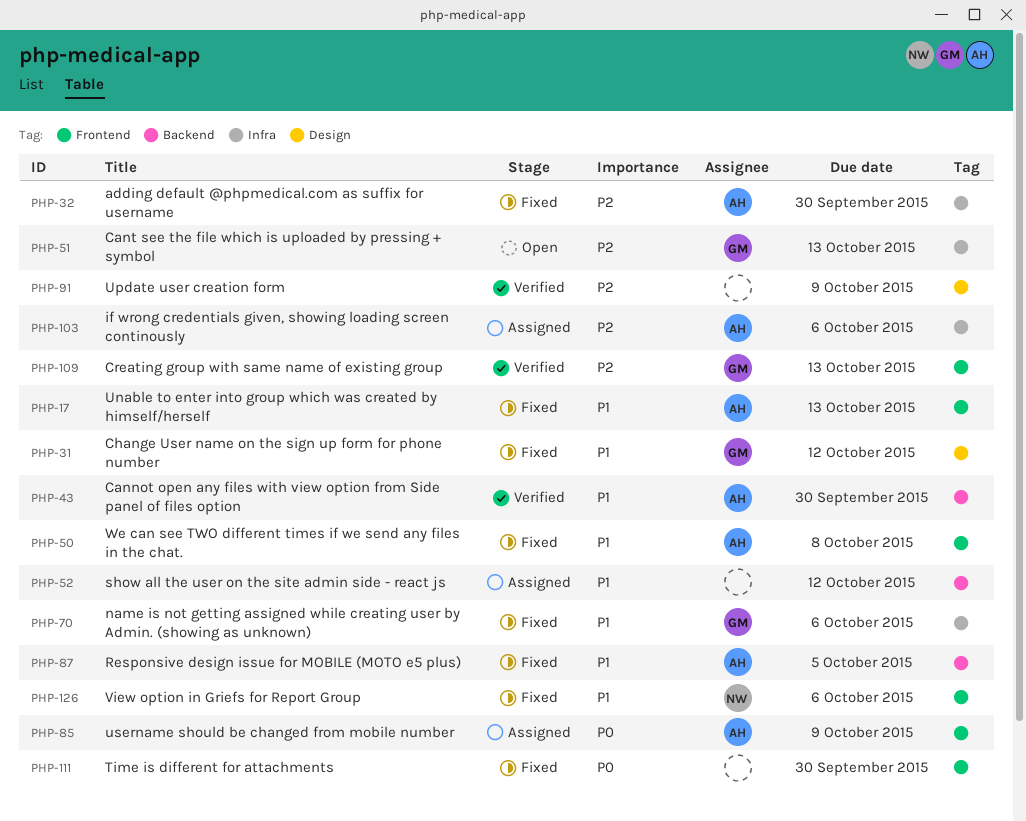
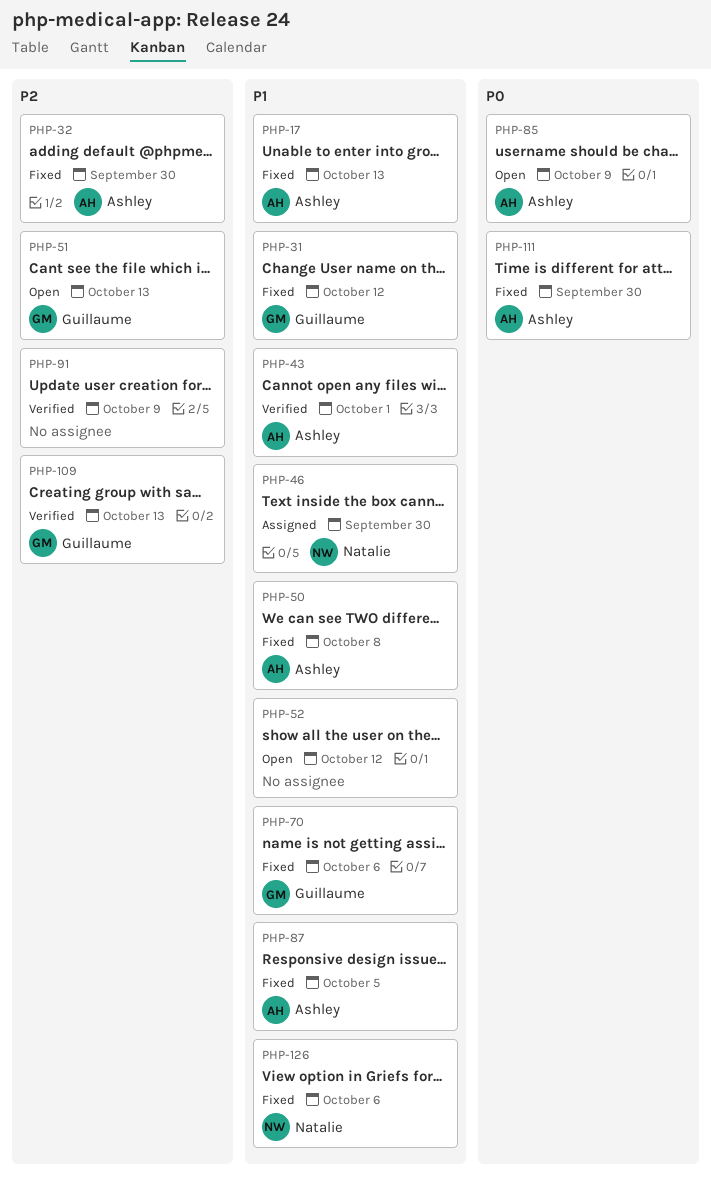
PHP-43, due: Sep 30 -> Oct 1
PHP-46: none -> present
PHP-52, status: Assigned -> Open
PHP-85, status: Assigned -> Open
PHP-103: present -> none
PHP-111, owner: none -> Ashley

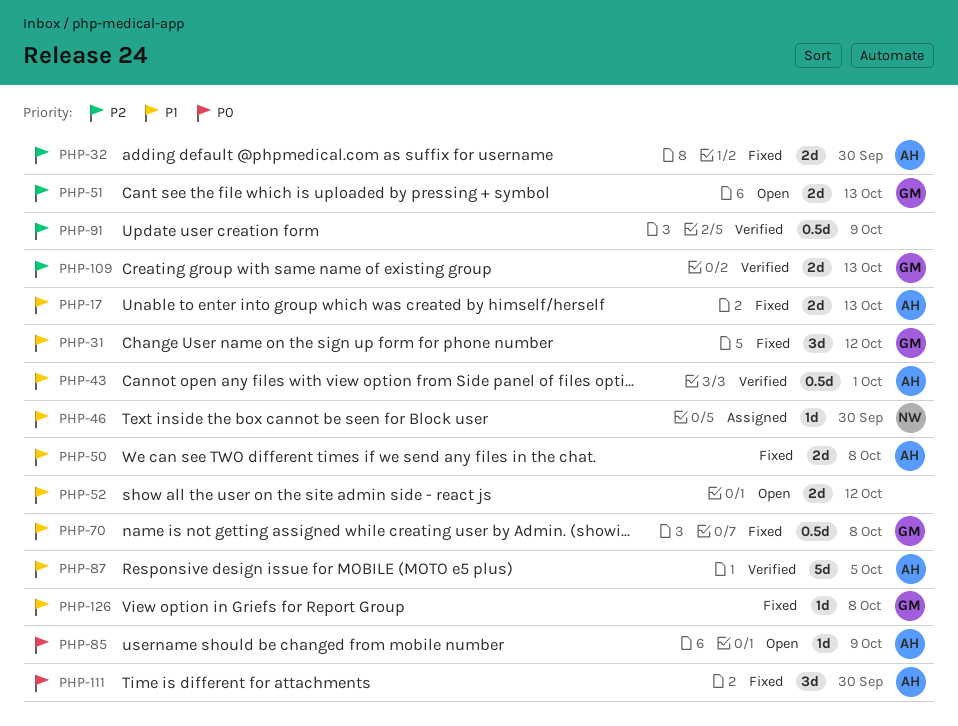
PHP-70, due: Oct 6 -> Oct 8
PHP-87, status: Fixed -> Verified
PHP-126, owner: Natalie -> Guillaume
PHP-126, due: Oct 6 -> Oct 8

